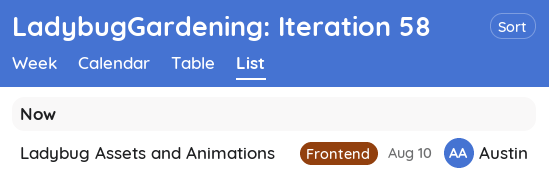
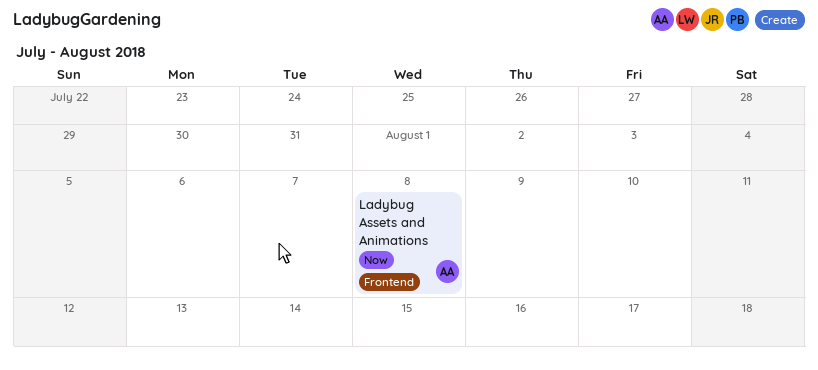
Ladybug Assets and Animations, due: Aug 10 -> Aug 8

